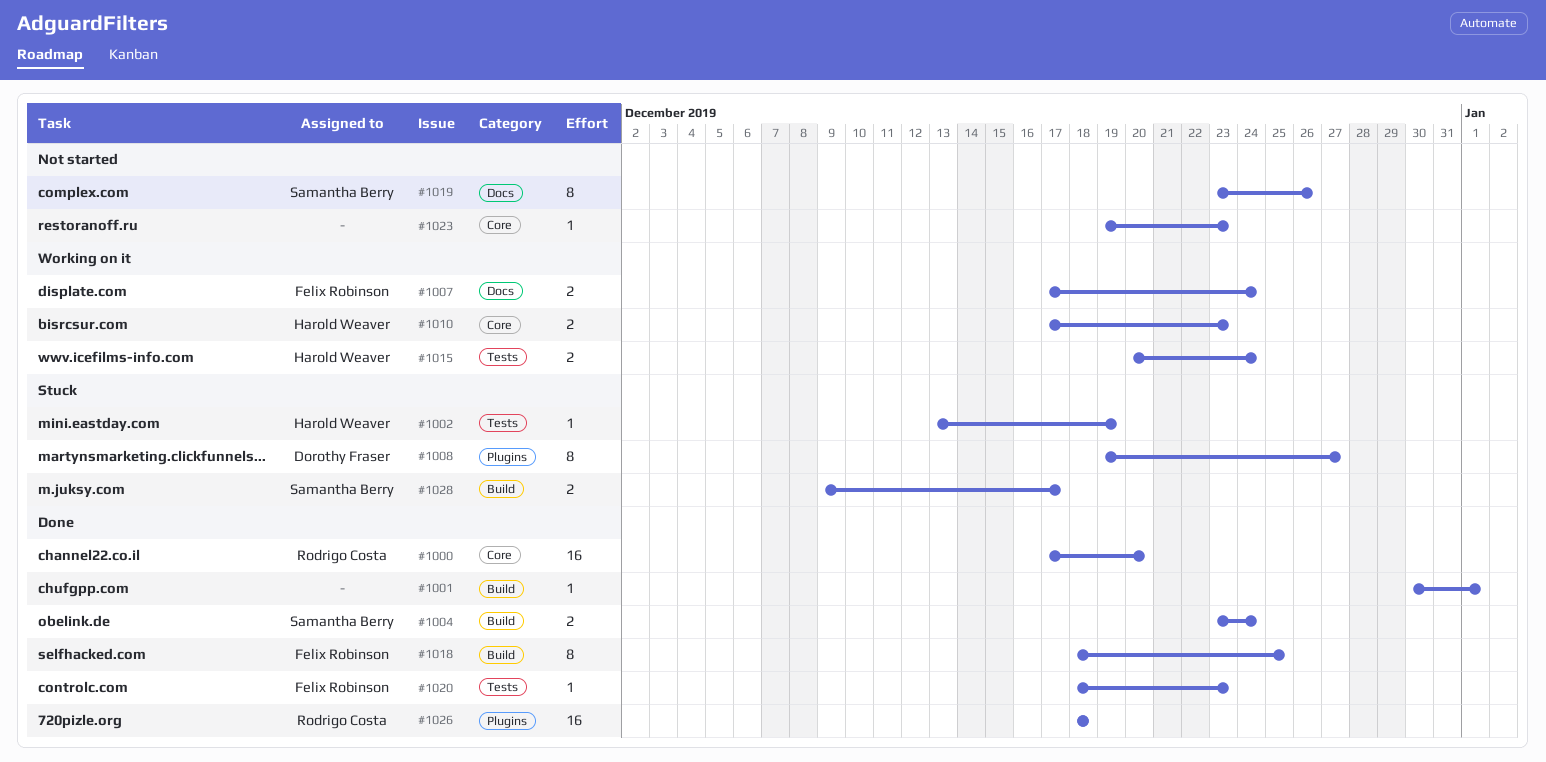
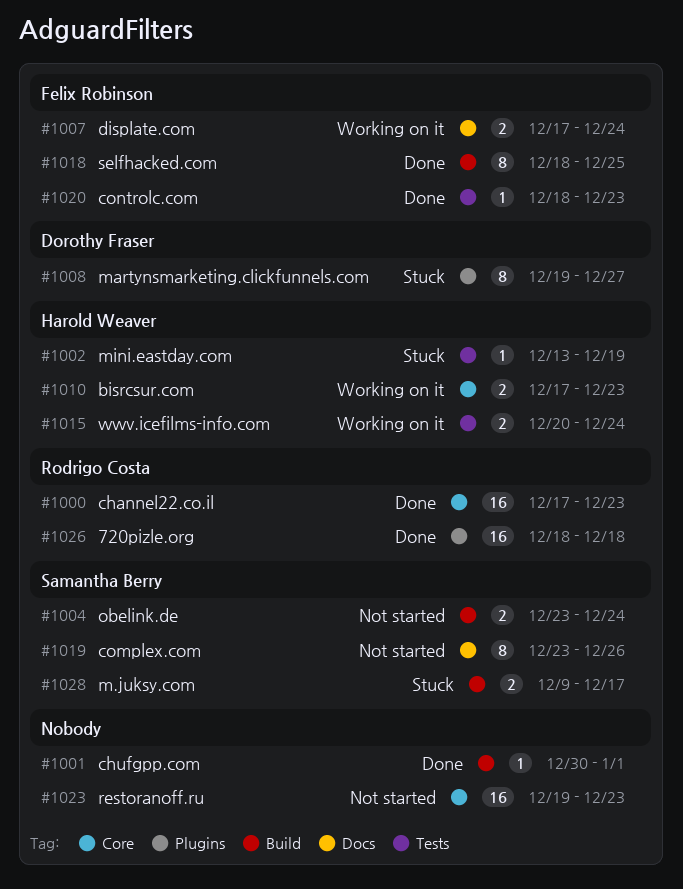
#1000, due: Dec 20 -> Dec 23
#1004, status: Done -> Not started
#1023, estimate: 1 -> 16

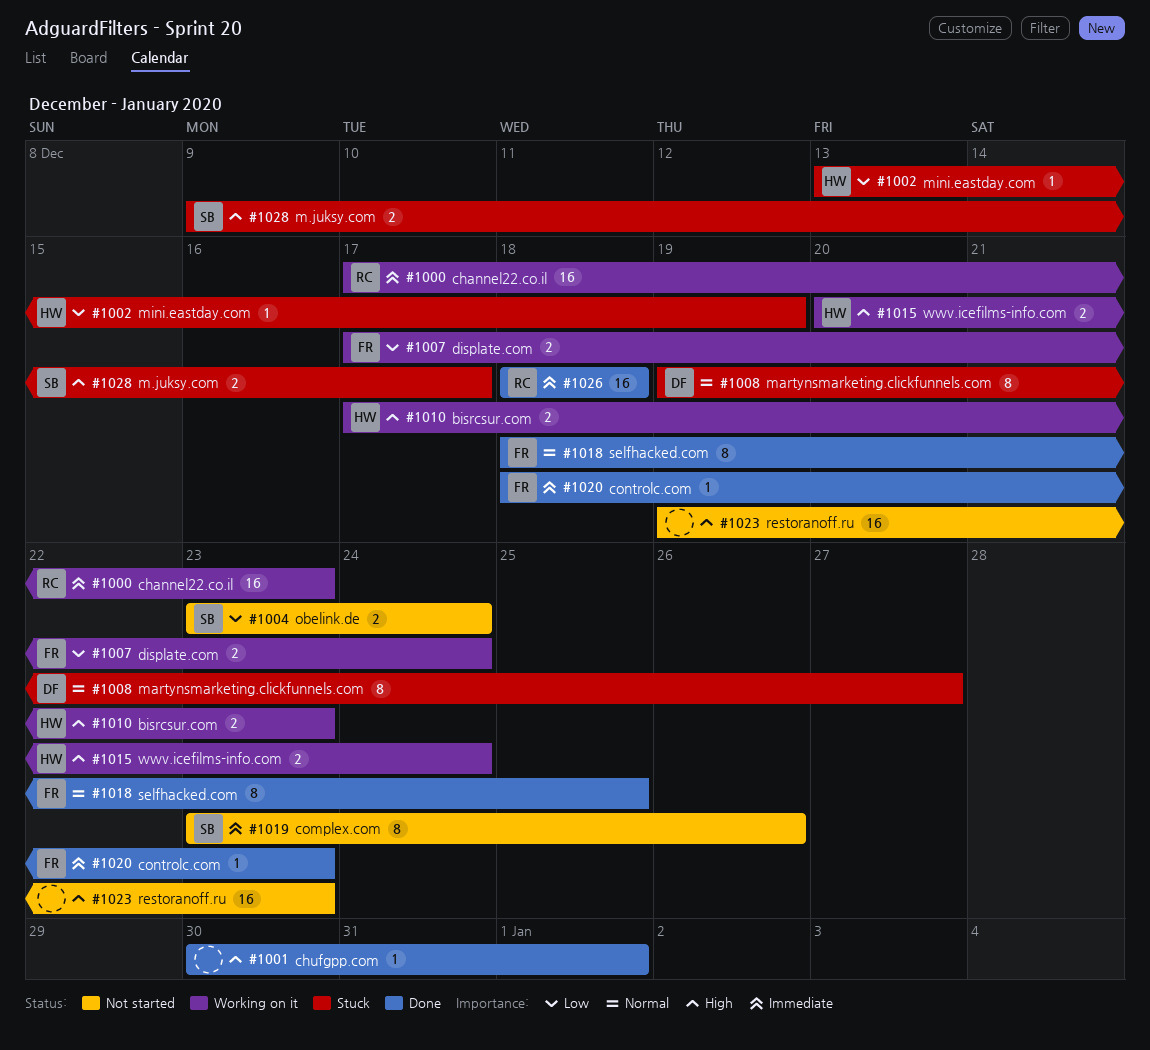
#1000, status: Done -> Working on it

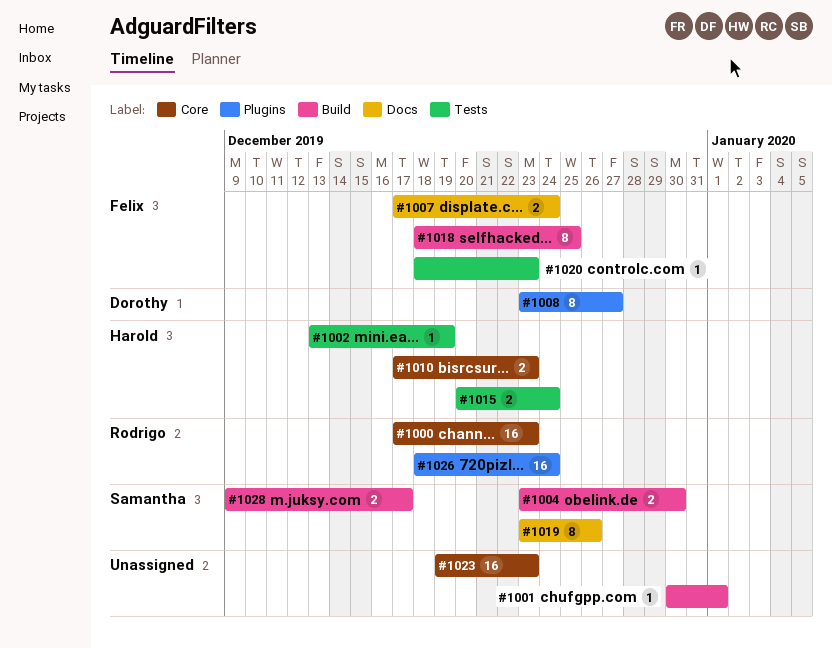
#1004, due: Dec 24 -> Dec 30
#1008, start: Dec 19 -> Dec 23
#1026, due: Dec 18 -> Dec 24

